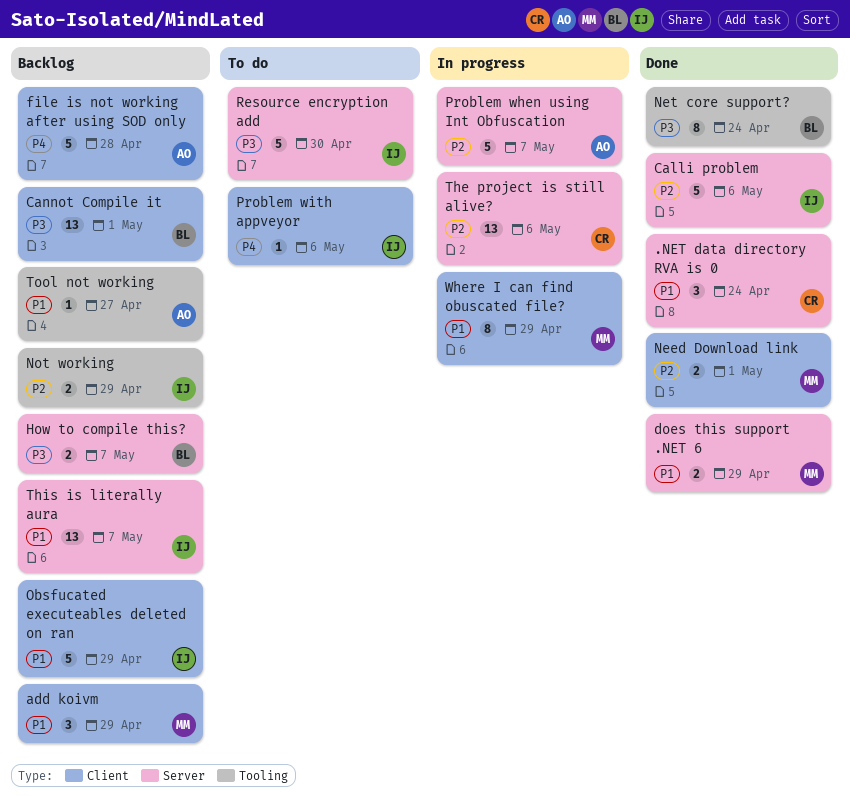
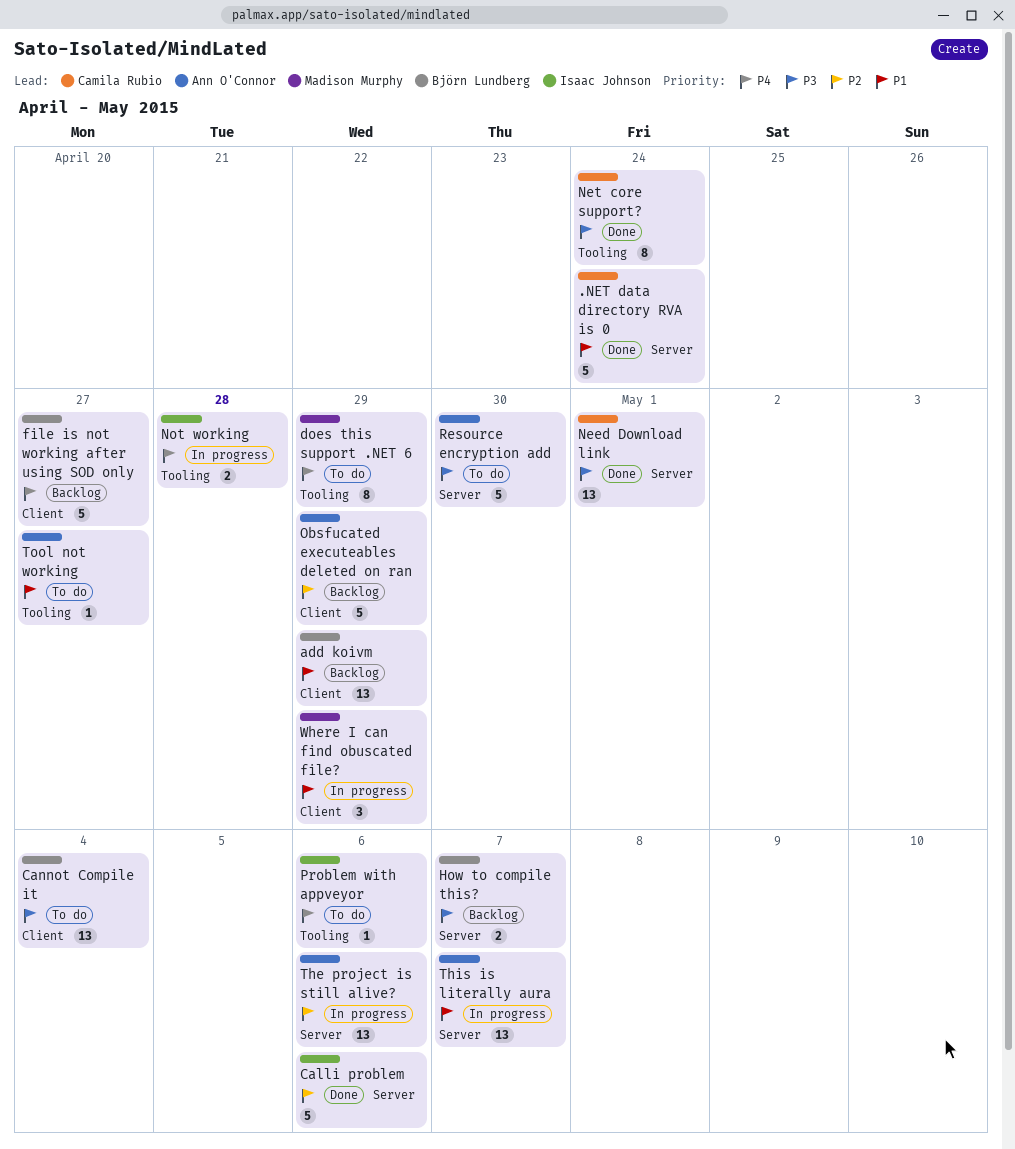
.NET data directory RVA is 0, estimate: 3 -> 5
add koivm, owner: Madison Murphy -> Björn Lundberg
add koivm, estimate: 3 -> 13
Cannot Compile it, status: Backlog -> To do
Cannot Compile it, due: May 1 -> May 4
does this support .NET 6, status: Done -> To do
does this support .NET 6, priority: P1 -> P4
does this support .NET 6, label: Server -> Tooling
does this support .NET 6, estimate: 2 -> 8
file is not working after using SOD only, owner: Ann O'Connor -> Björn Lundberg
file is not working after using SOD only, due: Apr 28 -> Apr 27
Need Download link, owner: Madison Murphy -> Camila Rubio
Need Download link, priority: P2 -> P3
Need Download link, label: Client -> Server
Need Download link, estimate: 2 -> 13
Net core support?, owner: Björn Lundberg -> Camila Rubio
Not working, status: Backlog -> In progress
Not working, priority: P2 -> P4
Not working, due: Apr 29 -> Apr 28
Obsfucated executeables deleted on ran, owner: Isaac Johnson -> Ann O'Connor
Obsfucated executeables deleted on ran, priority: P1 -> P2
Problem when using Int Obfuscation: present -> none
Problem with appveyor, label: Client -> Tooling
Resource encryption add, owner: Isaac Johnson -> Ann O'Connor
The project is still alive?, owner: Camila Rubio -> Ann O'Connor
This is literally aura, status: Backlog -> In progress
This is literally aura, owner: Isaac Johnson -> Ann O'Connor
Tool not working, status: Backlog -> To do
Where I can find obuscated file?, estimate: 8 -> 3

